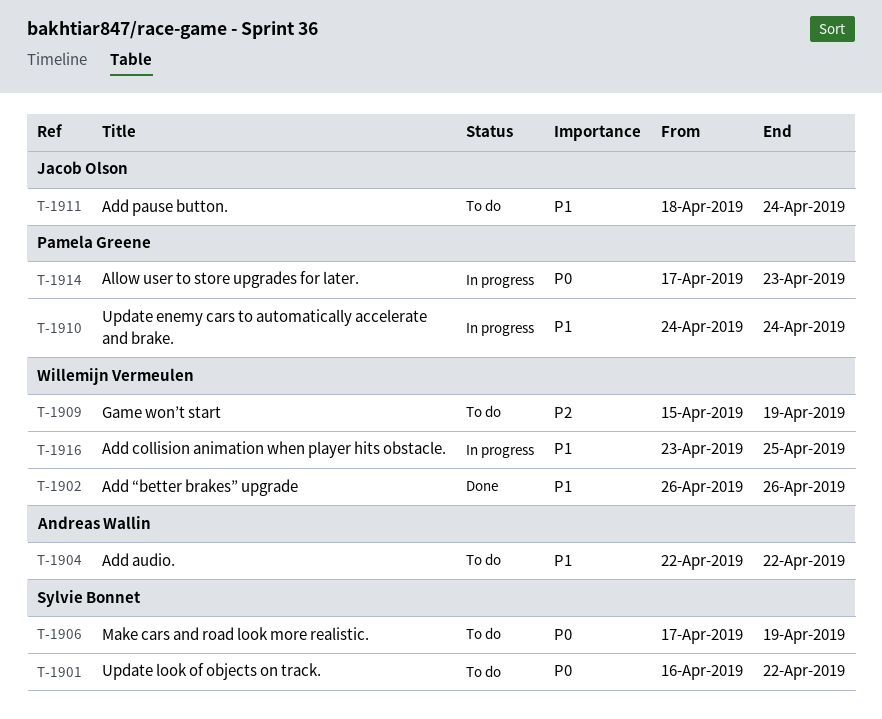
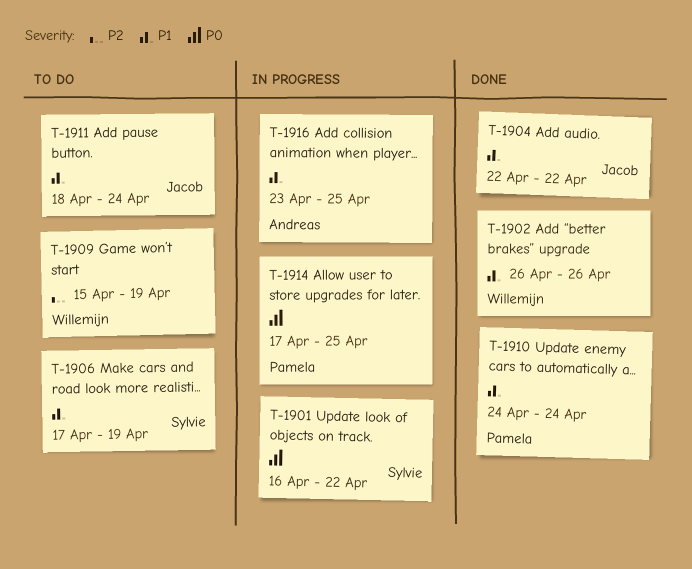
T-1901, status: To do -> In progress
T-1904, status: To do -> Done
T-1904, owner: Andreas Wallin -> Jacob Olson
T-1906, priority: P0 -> P1
T-1910, status: In progress -> Done
T-1914, due: Apr 23 -> Apr 25
T-1916, owner: Willemijn Vermeulen -> Andreas Wallin

